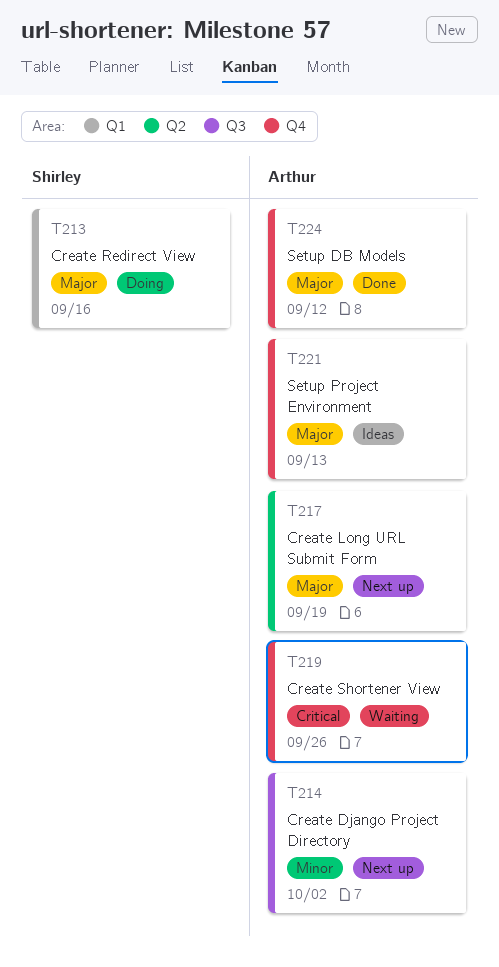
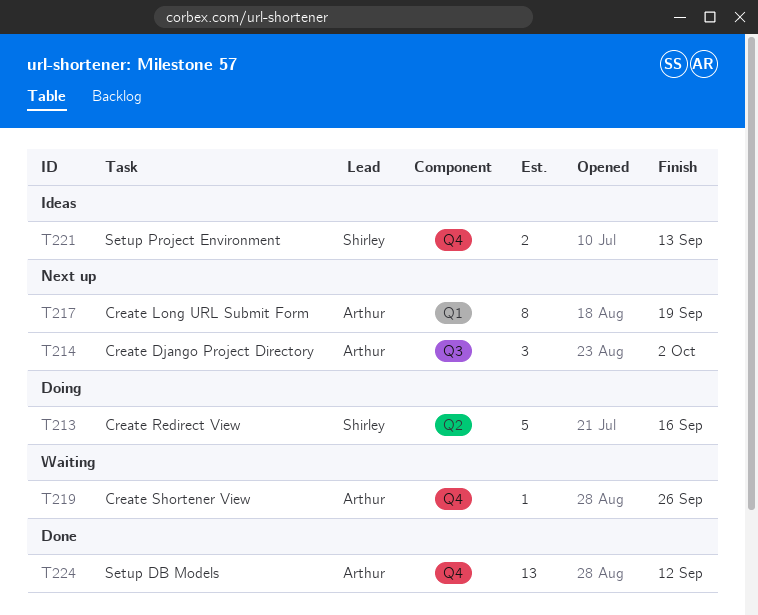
T213, label: Q1 -> Q2
T217, label: Q2 -> Q1
T221, owner: Arthur -> Shirley

